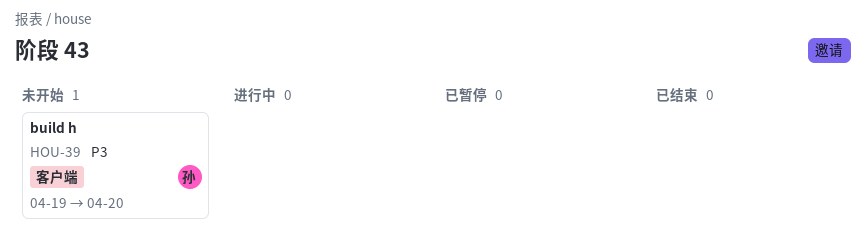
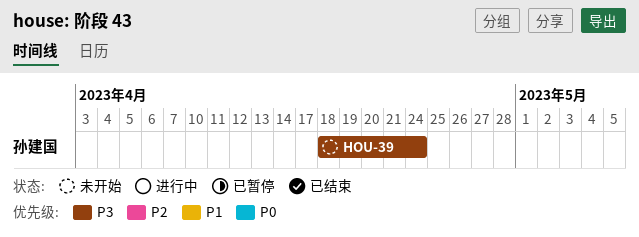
HOU-39, start: Apr 19 -> Apr 18
HOU-39, due: Apr 20 -> Apr 24

